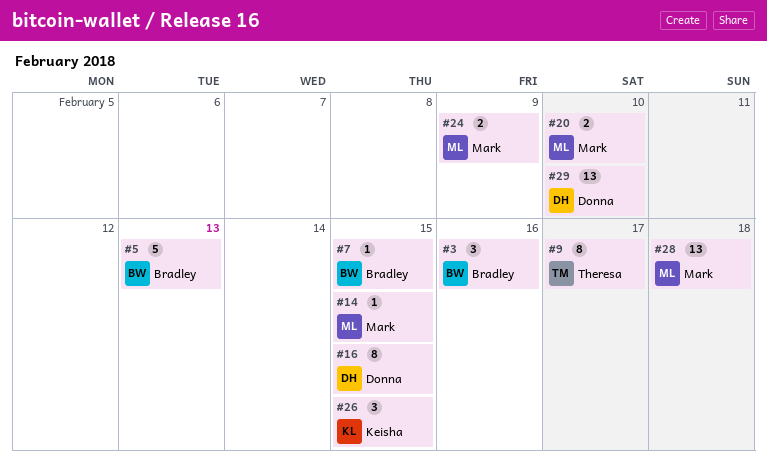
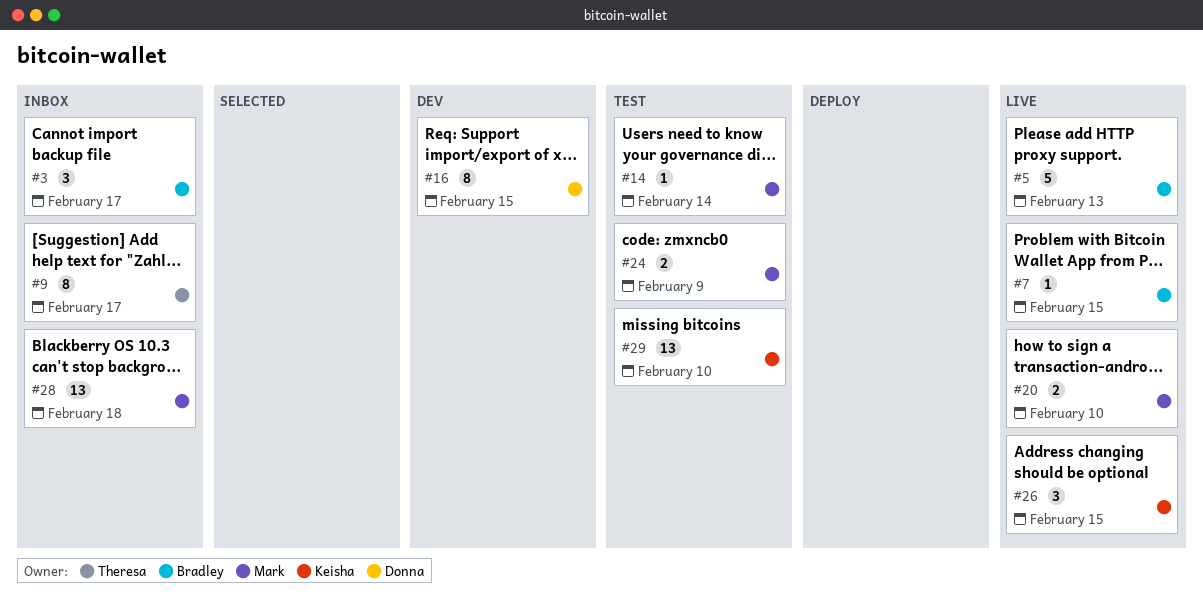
#3, due: Feb 16 -> Feb 17
#14, due: Feb 15 -> Feb 14
#29, owner: Donna -> Keisha

